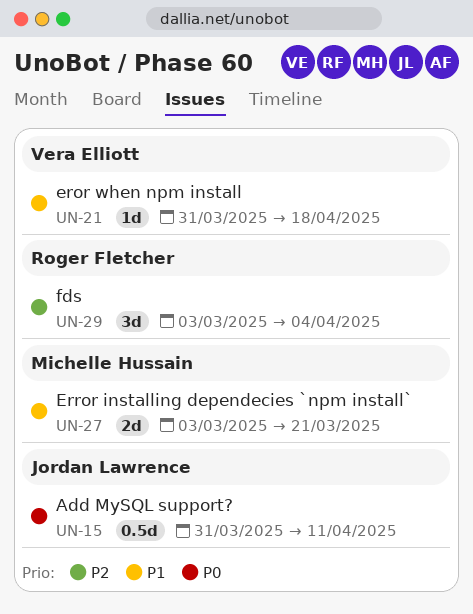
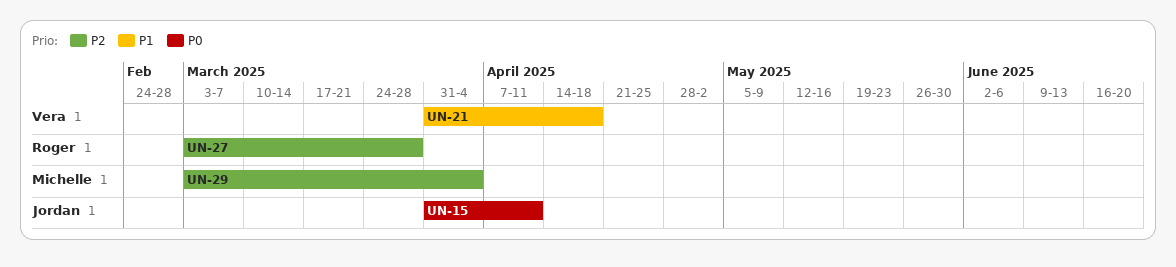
UN-27, owner: Michelle Hussain -> Roger Fletcher
UN-27, priority: P1 -> P2
UN-27, due: Mar 21 -> Mar 28
UN-29, owner: Roger Fletcher -> Michelle Hussain

